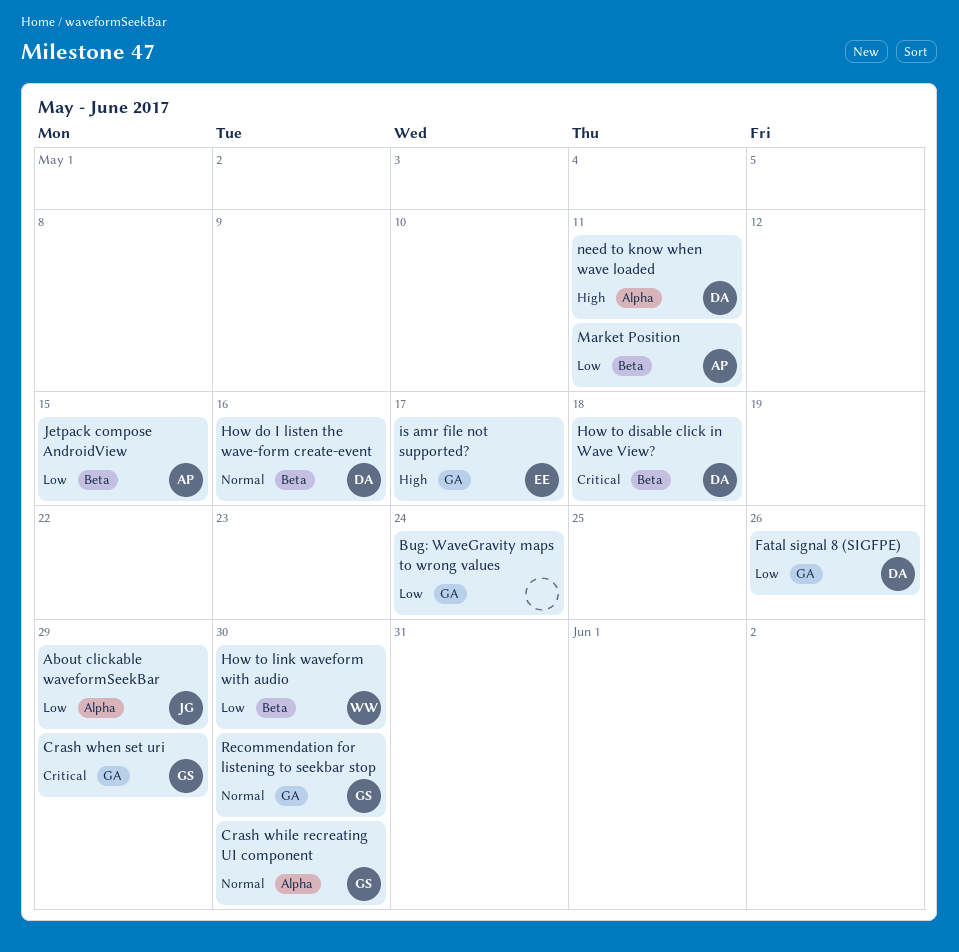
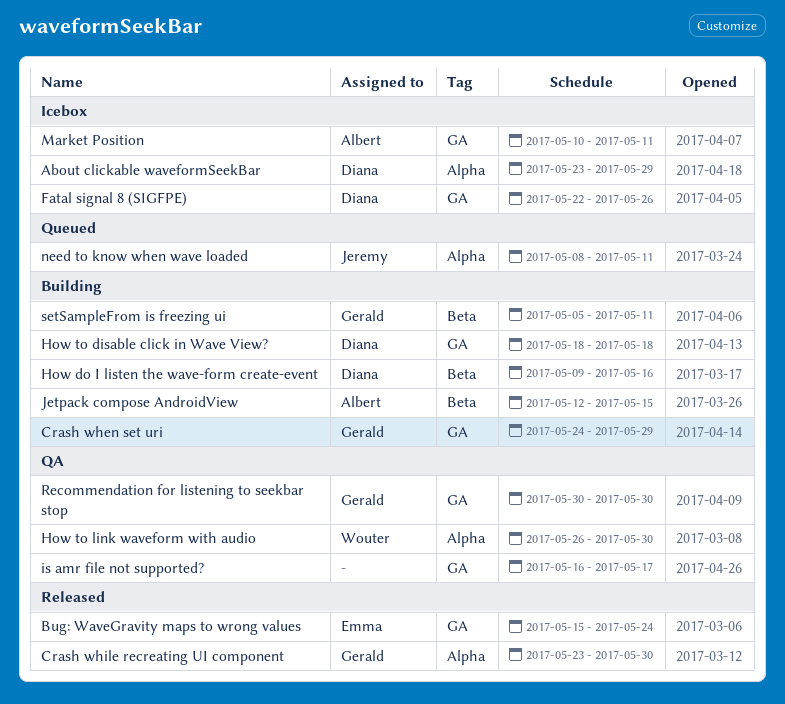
About clickable waveformSeekBar, owner: Jeremy -> Diana
Bug: WaveGravity maps to wrong values, owner: none -> Emma
How to disable click in Wave View?, label: Beta -> GA
How to link waveform with audio, label: Beta -> Alpha
is amr file not supported?, owner: Emma -> none
Market Position, label: Beta -> GA
need to know when wave loaded, owner: Diana -> Jeremy
setSampleFrom is freezing ui: none -> present

